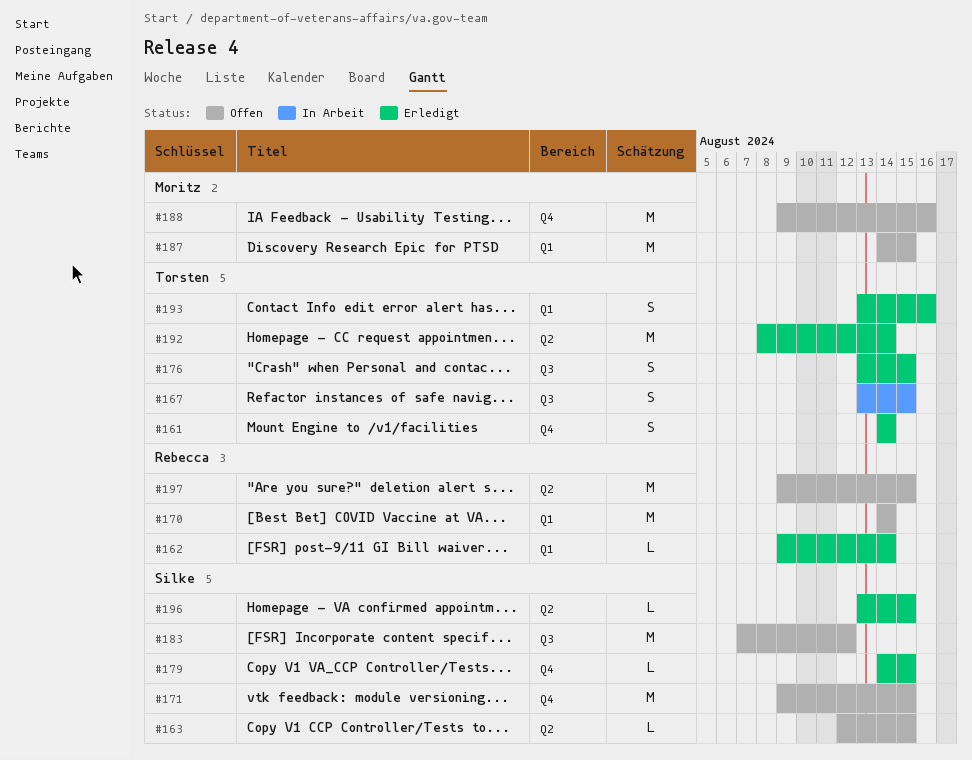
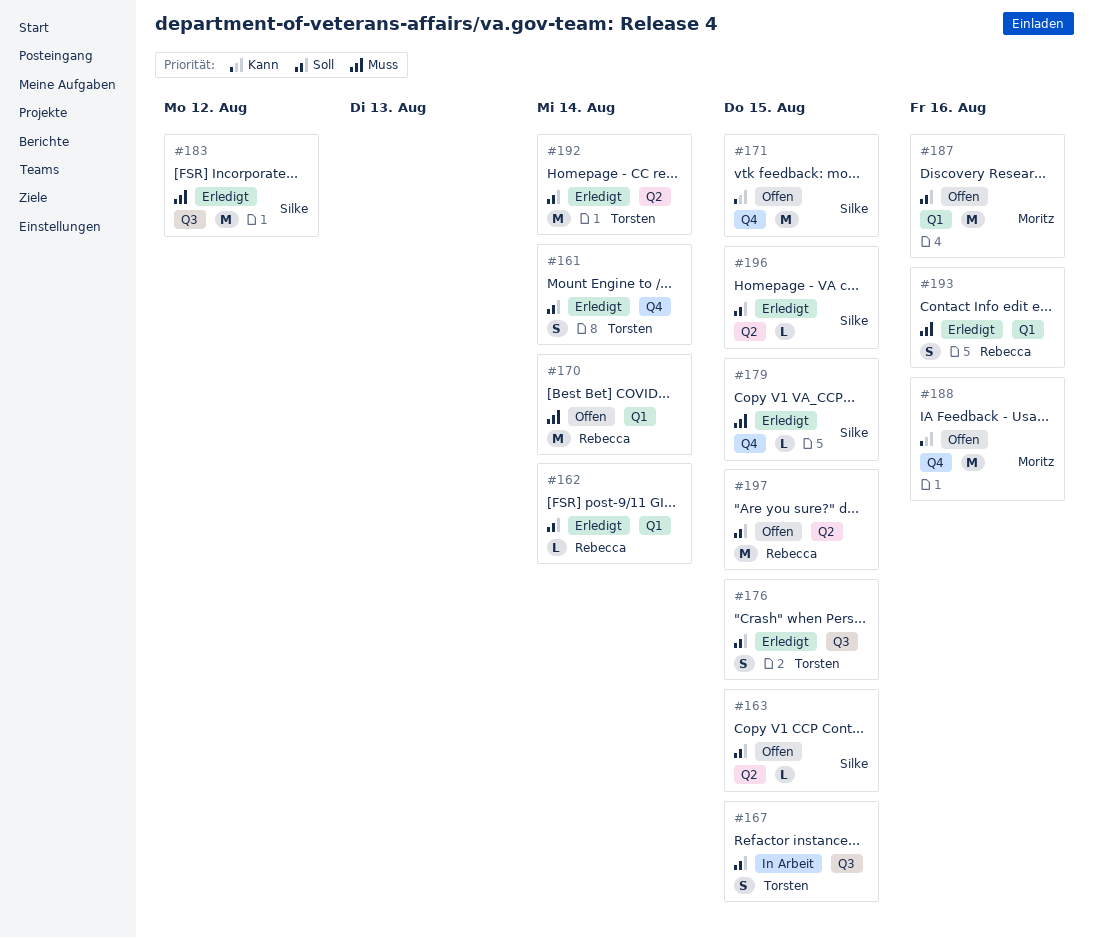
#183, status: Offen -> Erledigt
#187, due: Aug 15 -> Aug 16
#193, owner: Torsten -> Rebecca

